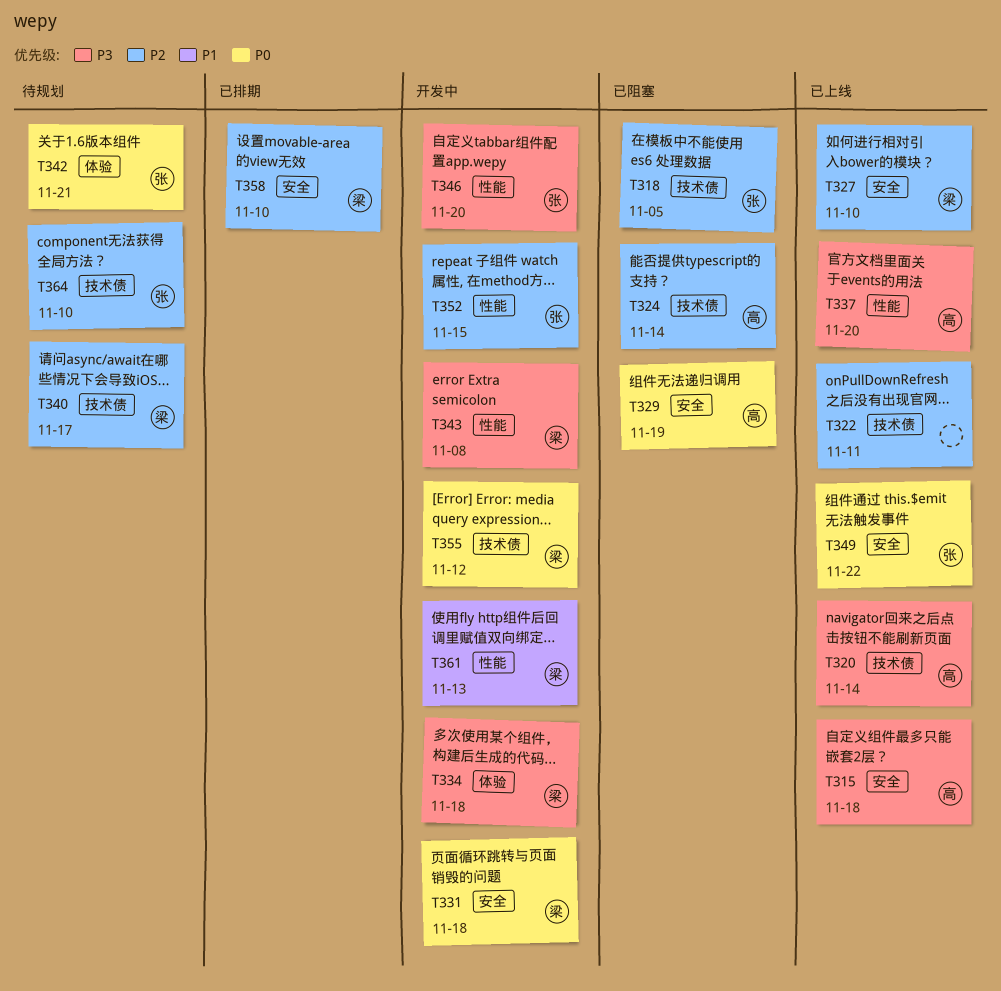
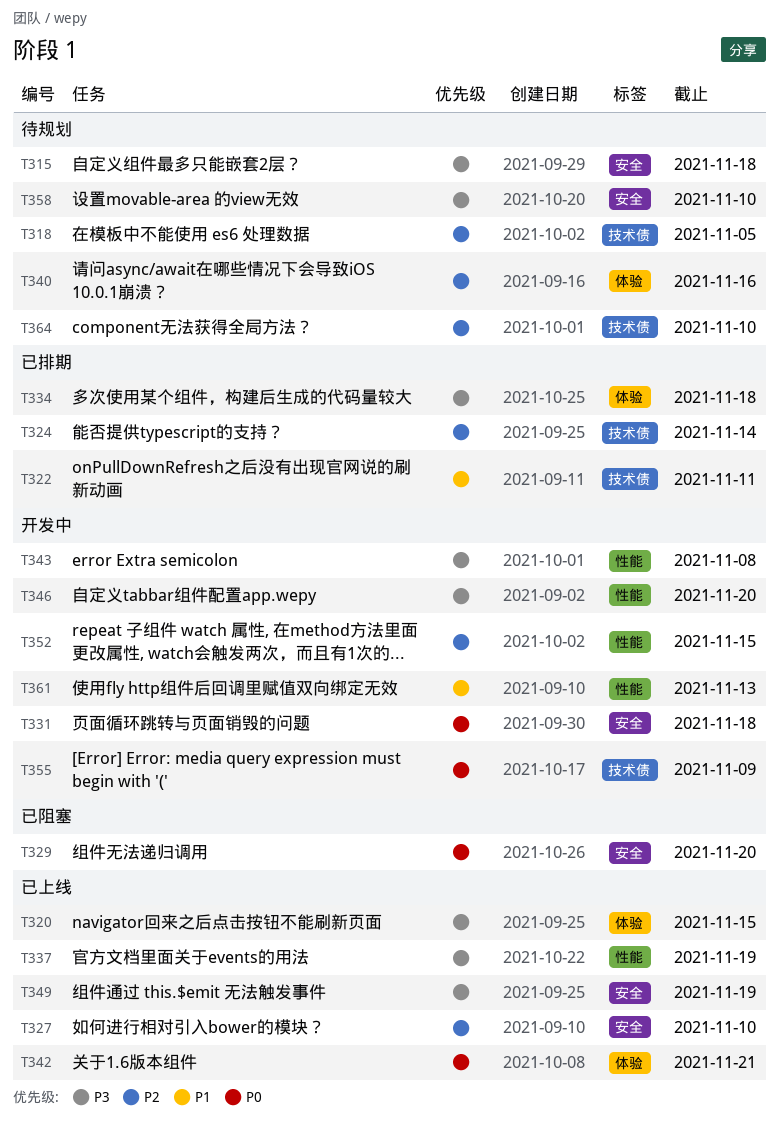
T315, status: 已上线 -> 待规划
T318, status: 已阻塞 -> 待规划
T320, label: 技术债 -> 体验
T320, due: Nov 14 -> Nov 15
T322, status: 已上线 -> 已排期
T322, priority: P2 -> P1
T324, status: 已阻塞 -> 已排期
T329, due: Nov 19 -> Nov 20
T334, status: 开发中 -> 已排期
T337, due: Nov 20 -> Nov 19
T340, label: 技术债 -> 体验
T340, due: Nov 17 -> Nov 16
T342, status: 待规划 -> 已上线
T349, priority: P0 -> P3
T349, due: Nov 22 -> Nov 19
T355, due: Nov 12 -> Nov 9
T358, status: 已排期 -> 待规划
T358, priority: P2 -> P3

